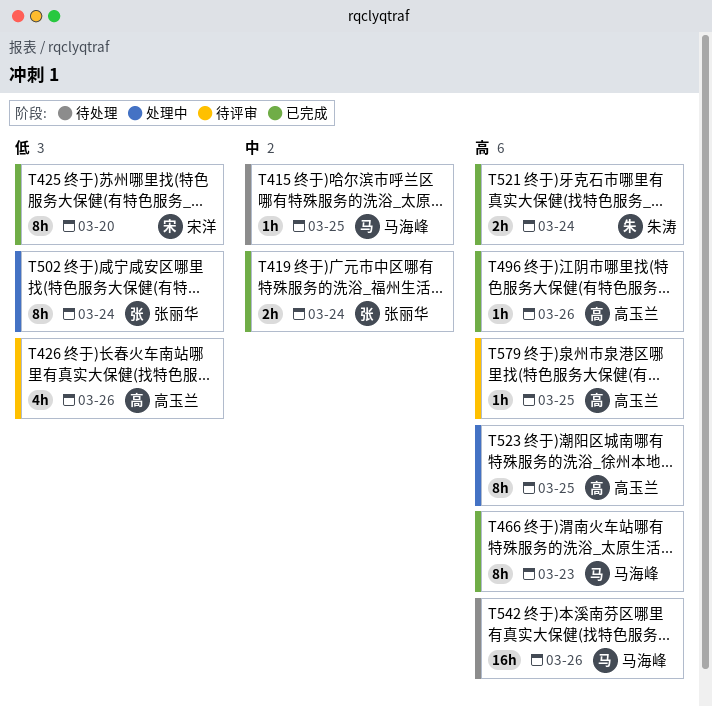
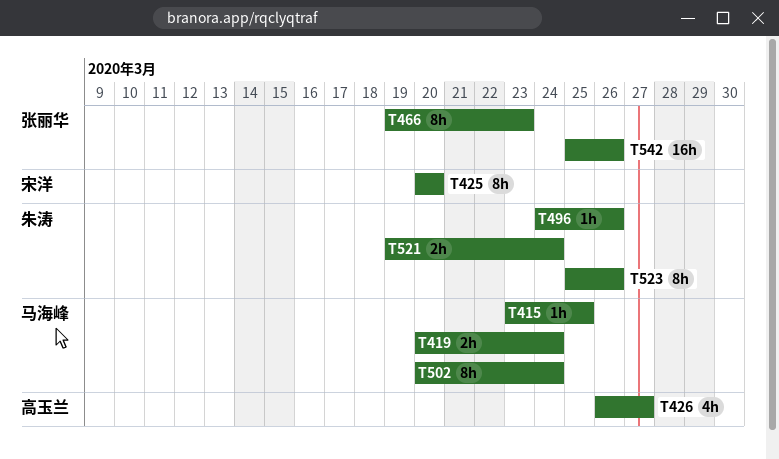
T419, owner: 张丽华 -> 马海峰
T426, due: Mar 26 -> Mar 27
T466, owner: 马海峰 -> 张丽华
T496, owner: 高玉兰 -> 朱涛
T502, owner: 张丽华 -> 马海峰
T523, owner: 高玉兰 -> 朱涛
T523, due: Mar 25 -> Mar 26
T542, owner: 马海峰 -> 张丽华
T579: present -> none

